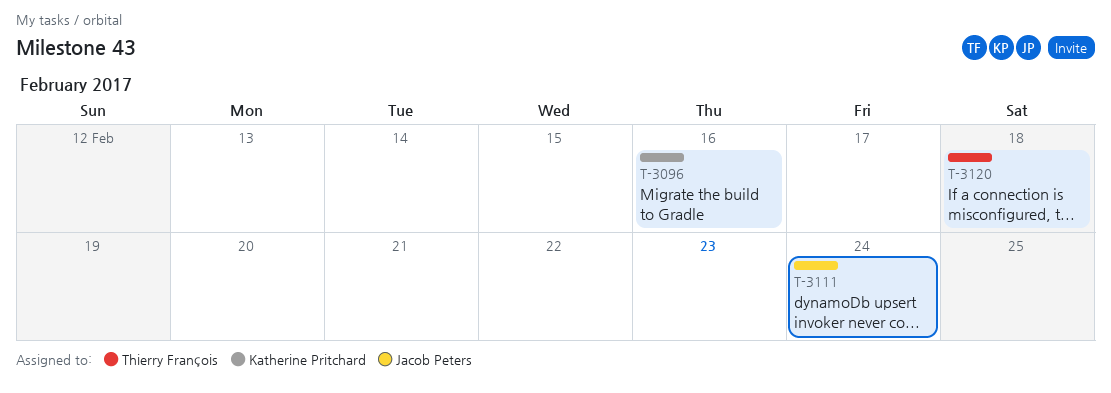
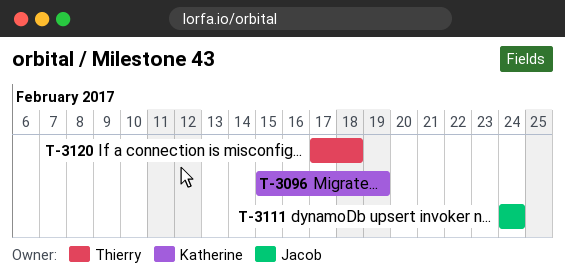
T-3096, due: Feb 16 -> Feb 19

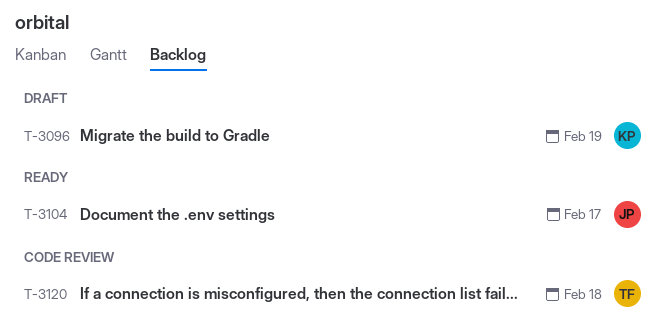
T-3104: none -> present
T-3111: present -> none

